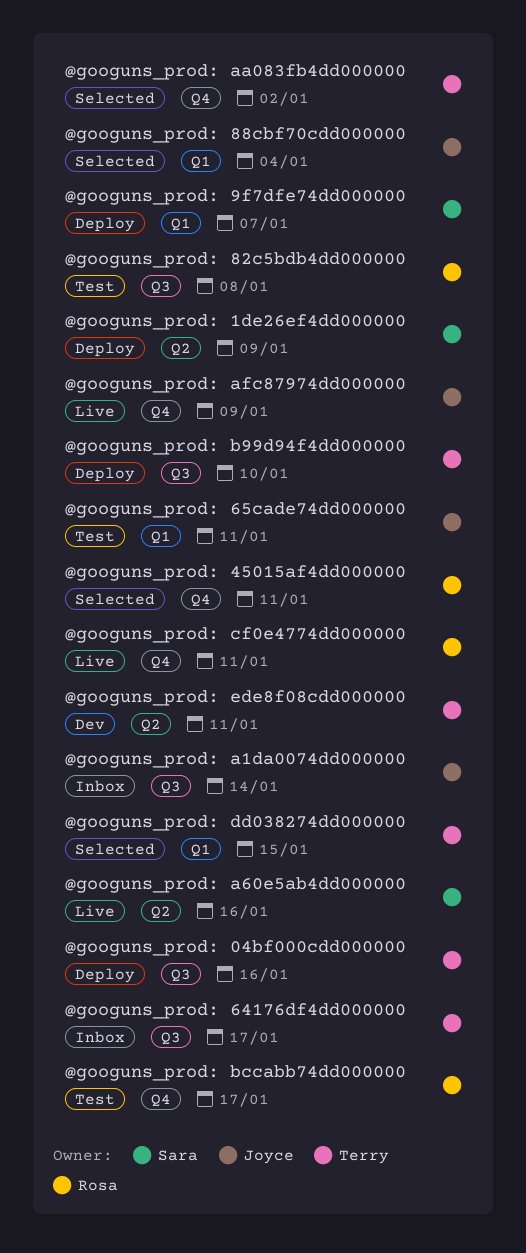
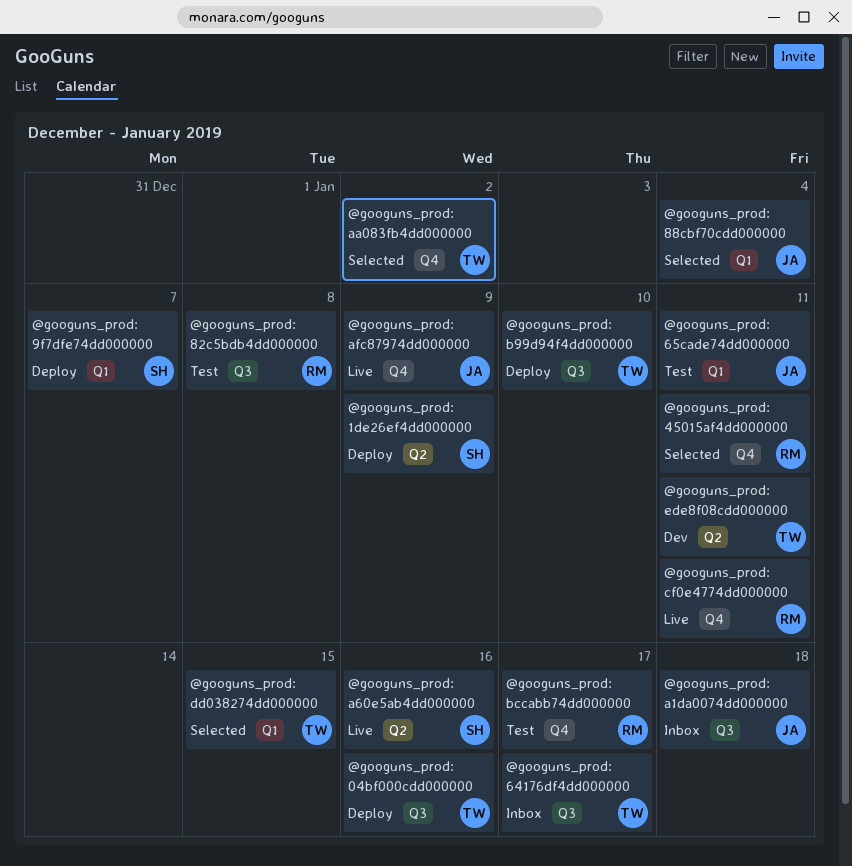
@googuns_prod: a1da0074dd000000, due: Jan 14 -> Jan 18

